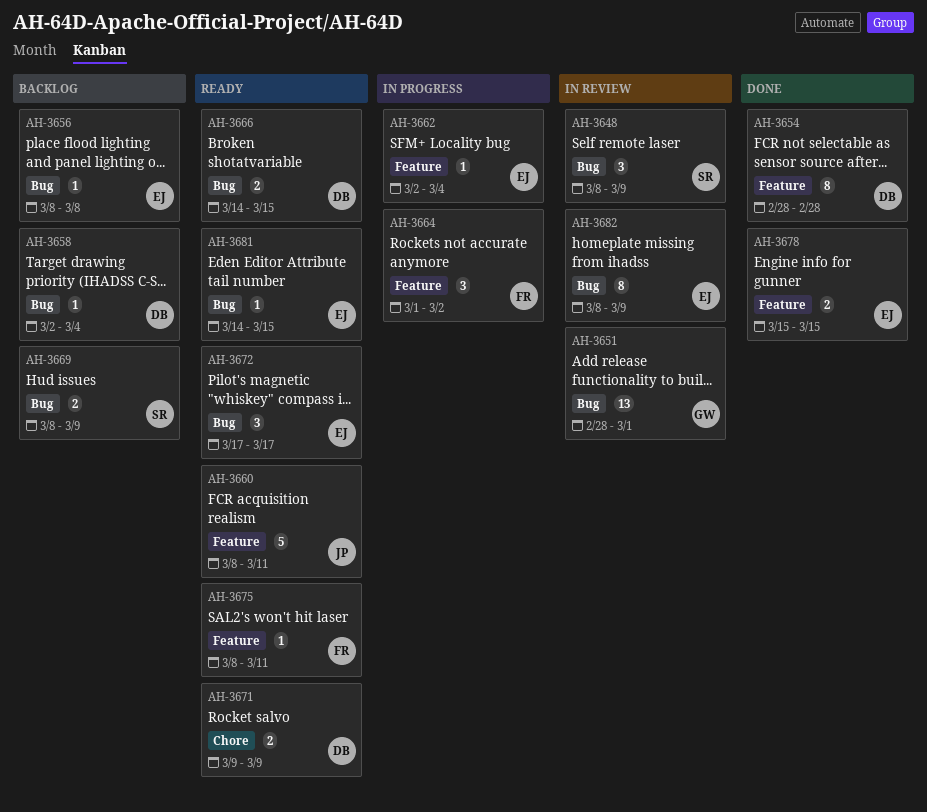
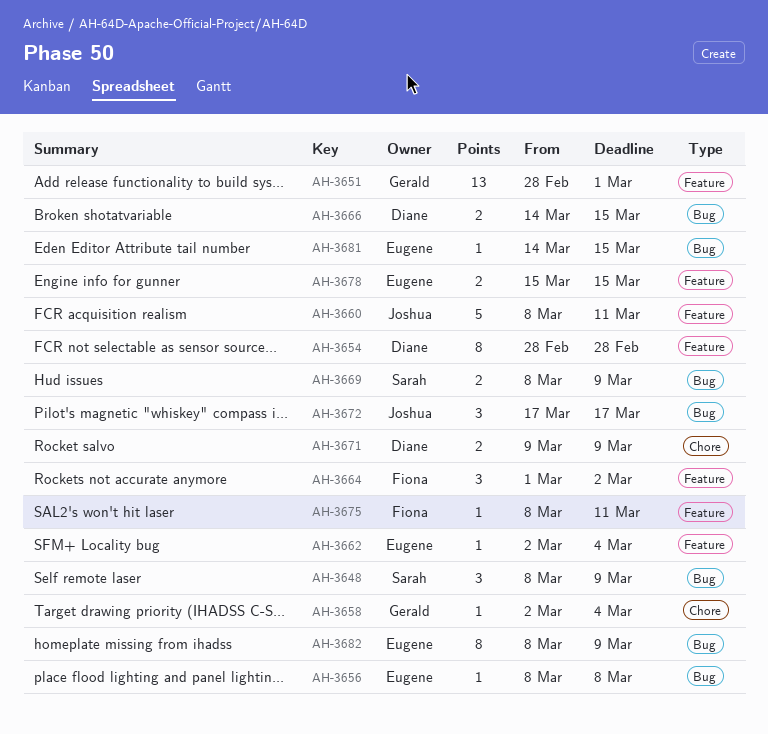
AH-3651, label: Bug -> Feature
AH-3658, owner: Diane -> Gerald
AH-3658, label: Bug -> Chore
AH-3672, owner: Eugene -> Joshua

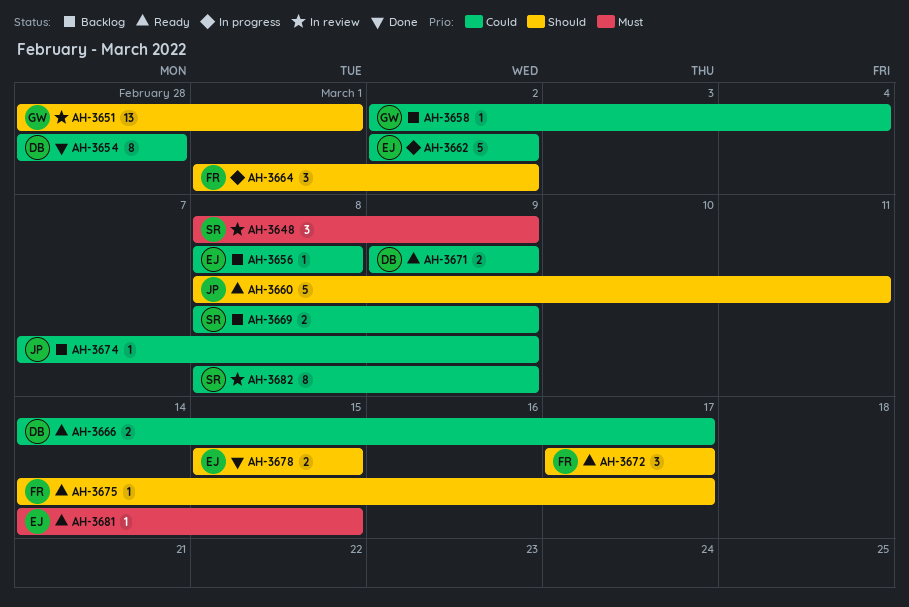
AH-3662, estimate: 1 -> 5
AH-3662, due: Mar 4 -> Mar 2
AH-3666, due: Mar 15 -> Mar 17
AH-3672, owner: Joshua -> Fiona
AH-3674: none -> present
AH-3675, start: Mar 8 -> Mar 14
AH-3675, due: Mar 11 -> Mar 17
AH-3682, owner: Eugene -> Sarah

